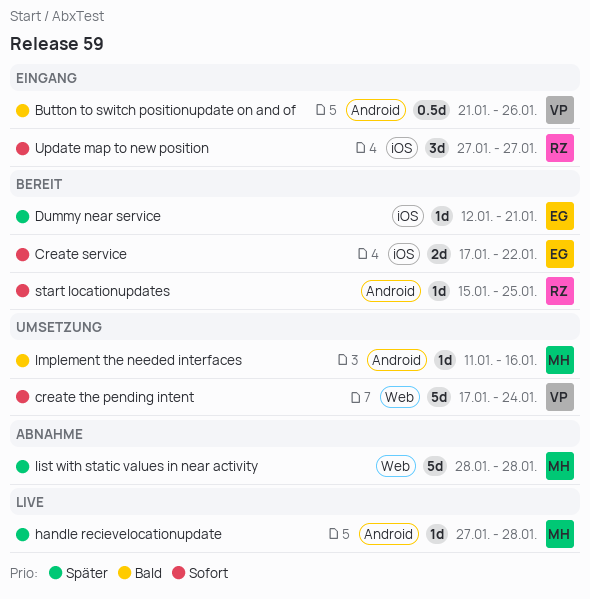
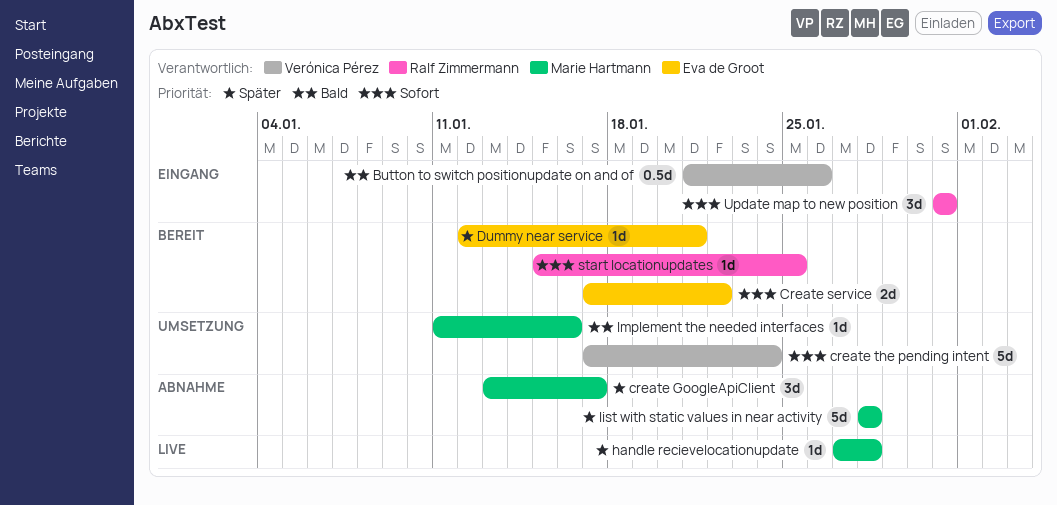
create GoogleApiClient: none -> present
Update map to new position, start: Jan 27 -> Jan 31
Update map to new position, due: Jan 27 -> Jan 31

